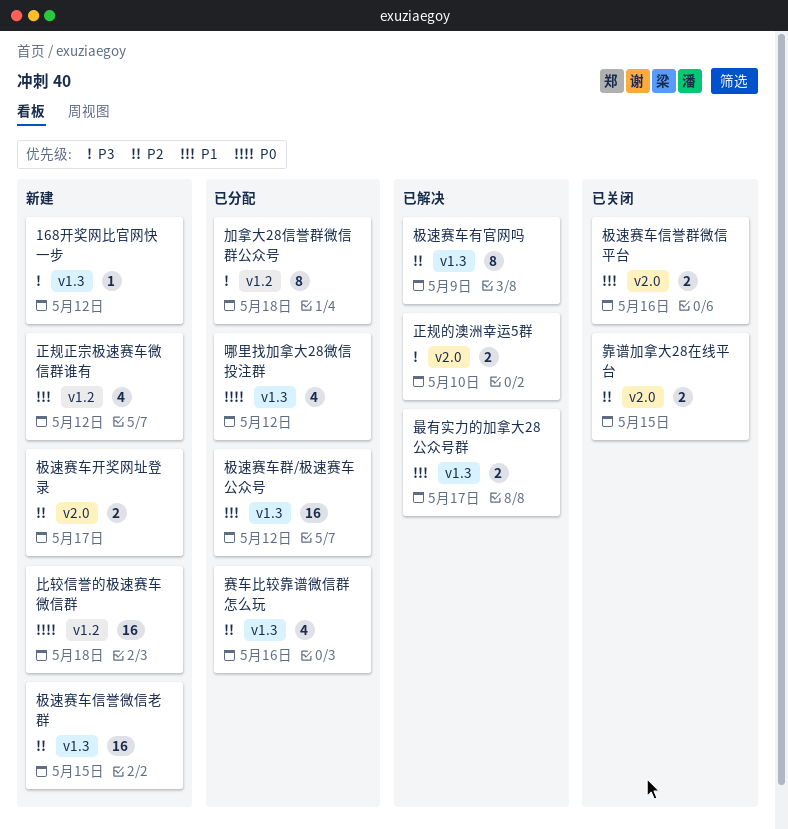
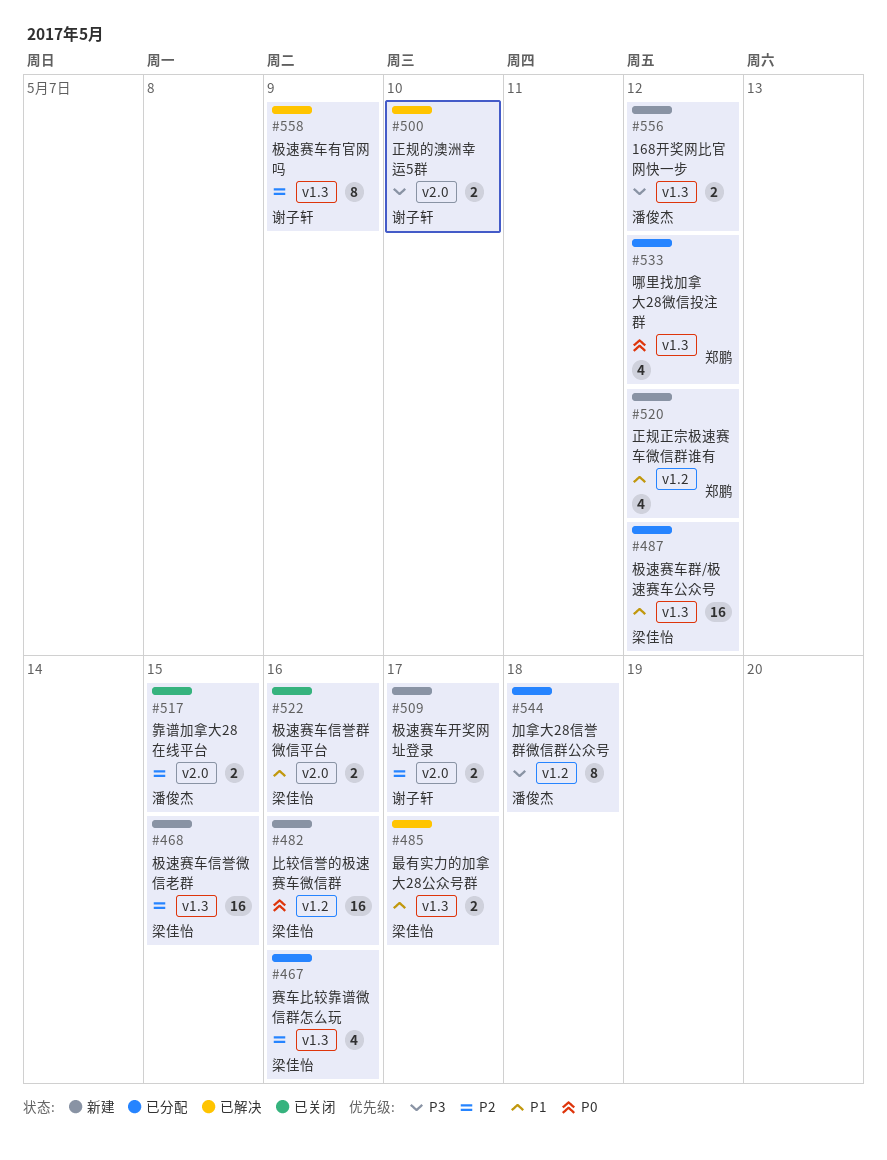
168开奖网比官网快一步, estimate: 1 -> 2
比较信誉的极速赛车微信群, due: May 18 -> May 16

